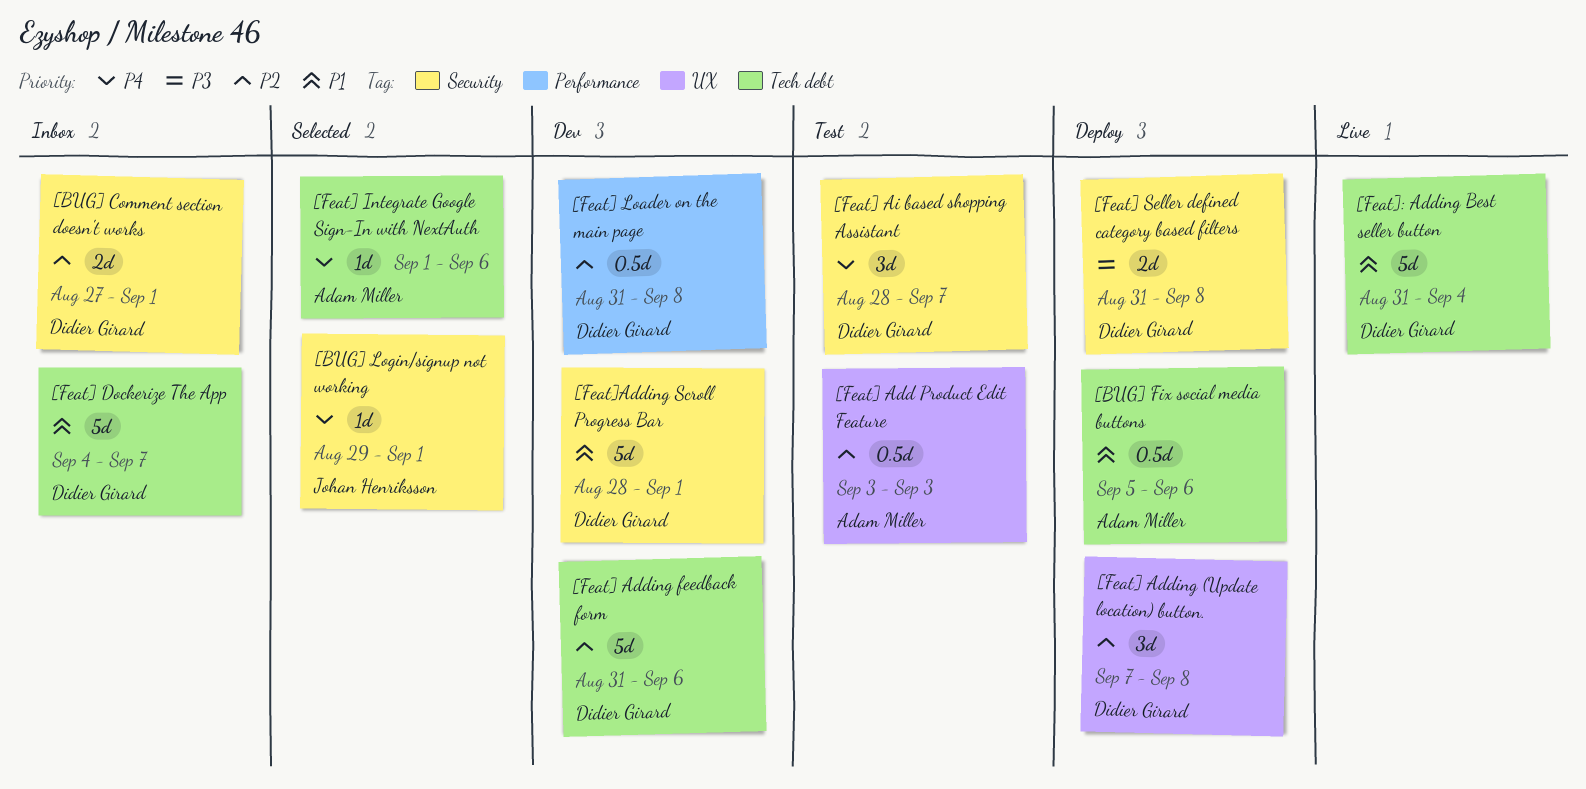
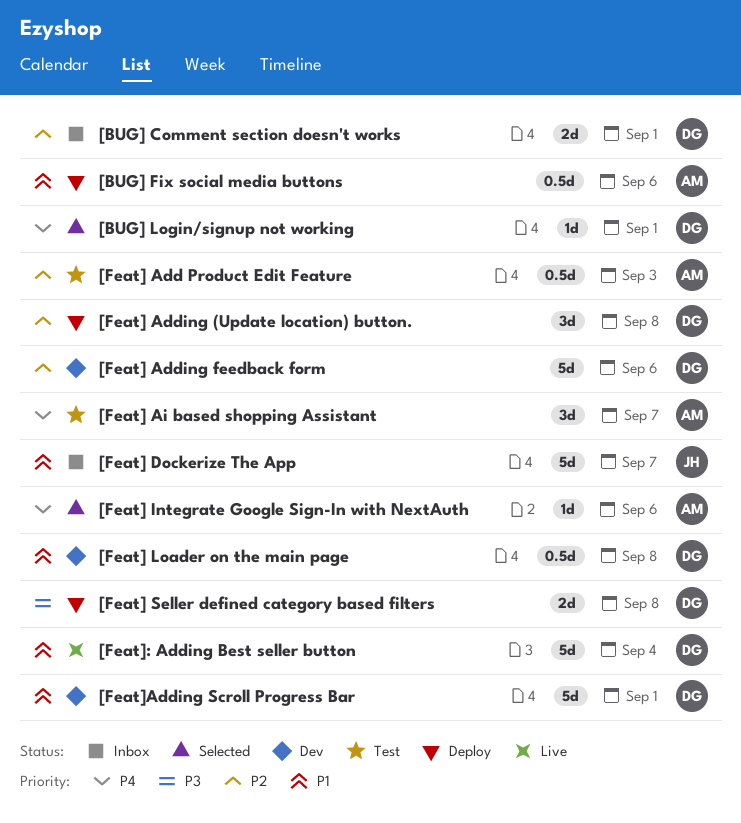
[BUG] Login/signup not working, owner: Johan Henriksson -> Didier Girard
[Feat] Ai based shopping Assistant, owner: Didier Girard -> Adam Miller
[Feat] Dockerize The App, owner: Didier Girard -> Johan Henriksson
[Feat] Loader on the main page, priority: P2 -> P1

